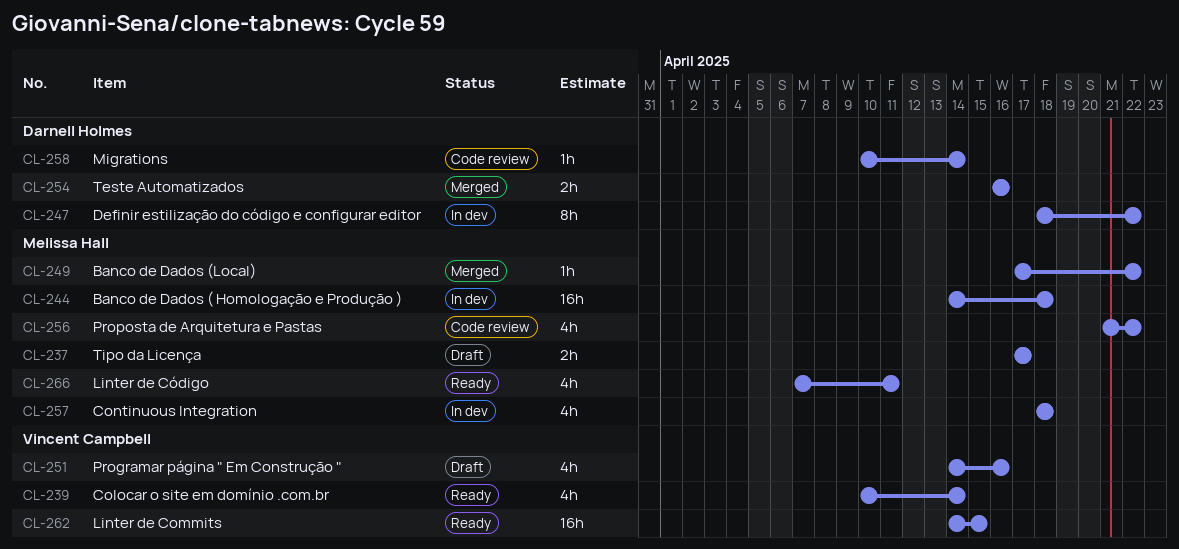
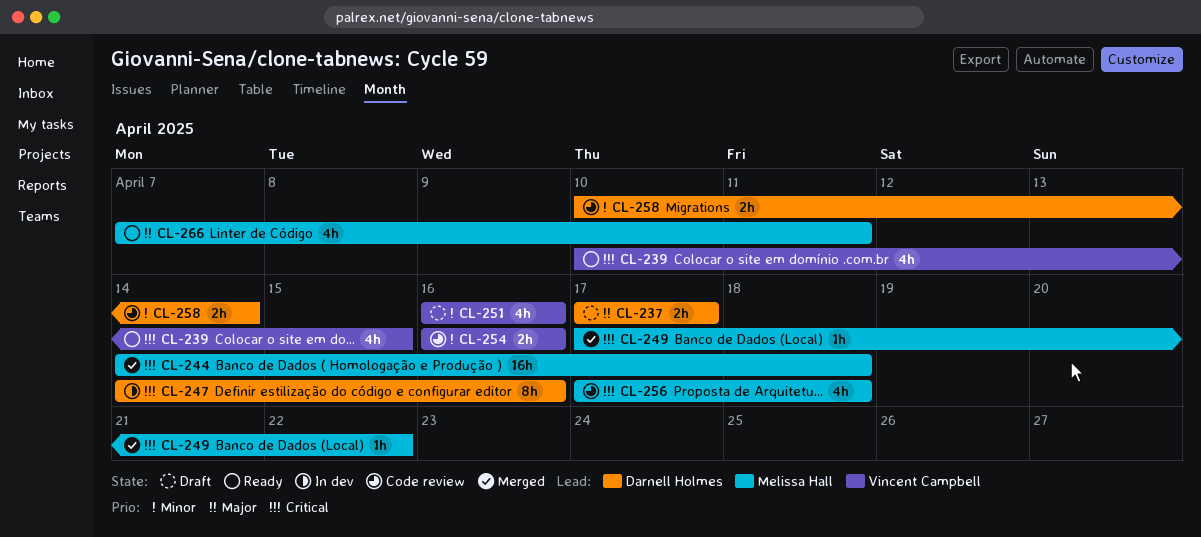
CL-237, owner: Melissa Hall -> Darnell Holmes
CL-239, due: Apr 14 -> Apr 15
CL-244, status: In dev -> Merged
CL-247, start: Apr 18 -> Apr 14
CL-247, due: Apr 22 -> Apr 16
CL-251, start: Apr 14 -> Apr 16
CL-254, status: Merged -> Code review
CL-254, owner: Darnell Holmes -> Vincent Campbell
CL-256, start: Apr 21 -> Apr 17
CL-256, due: Apr 22 -> Apr 18
CL-257: present -> none
CL-258, estimate: 1h -> 2h
CL-262: present -> none

